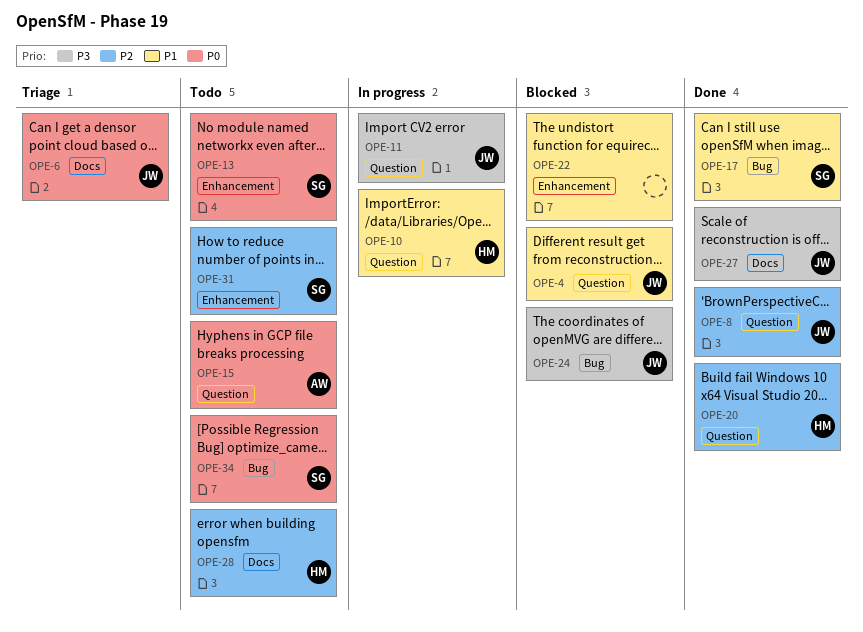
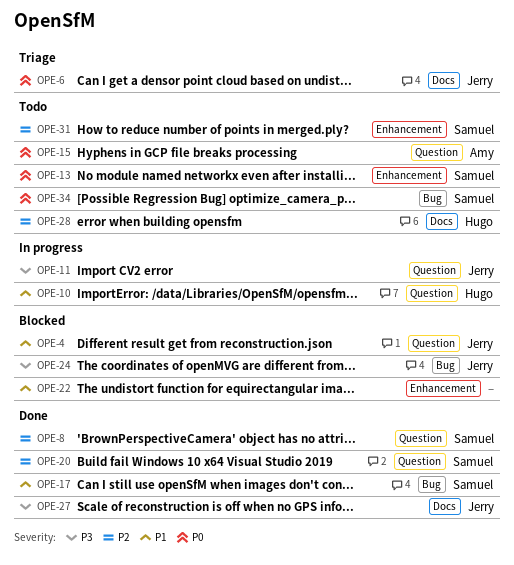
OPE-8, owner: Jerry -> Samuel
OPE-20, owner: Hugo -> Samuel

